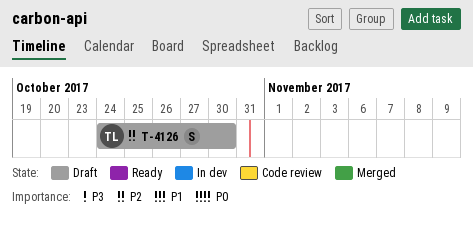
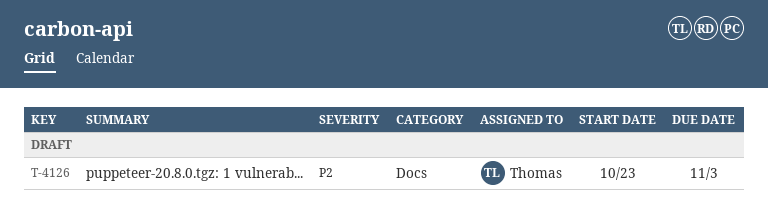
T-4126, start: Oct 24 -> Oct 23
T-4126, due: Oct 30 -> Nov 3

